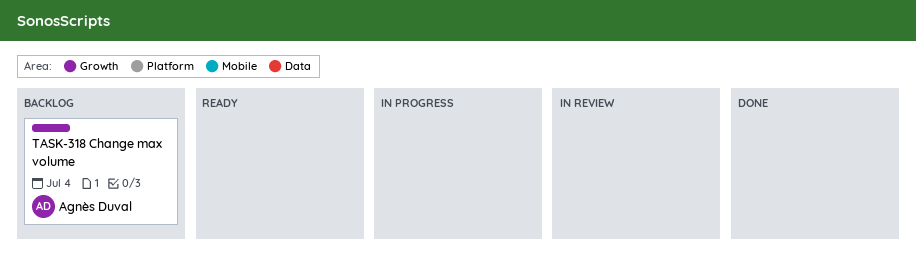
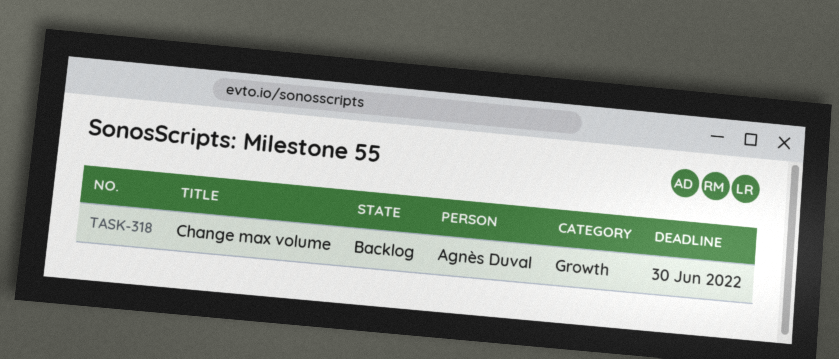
TASK-318, due: Jul 4 -> Jun 30

